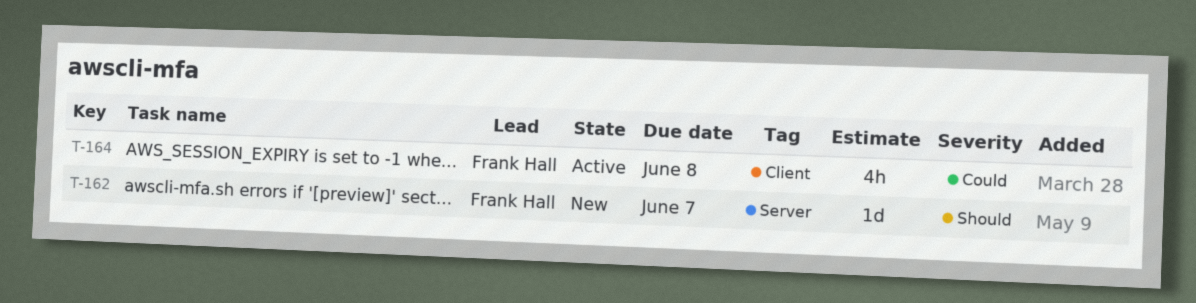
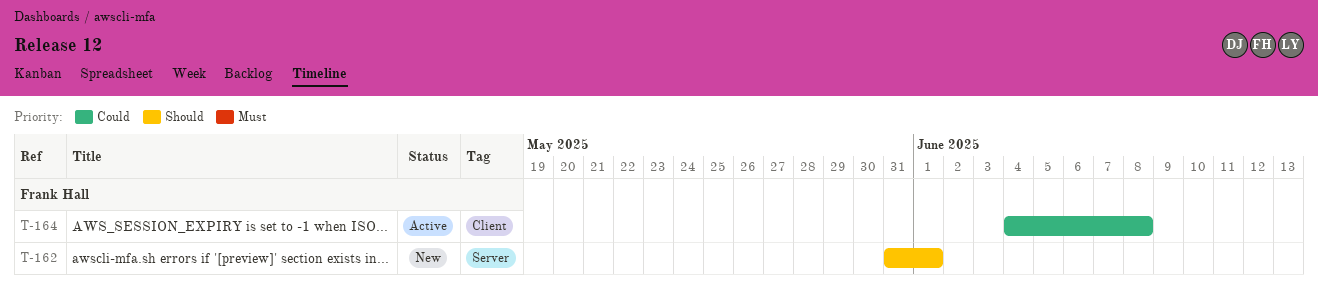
T-162, due: Jun 7 -> Jun 1

